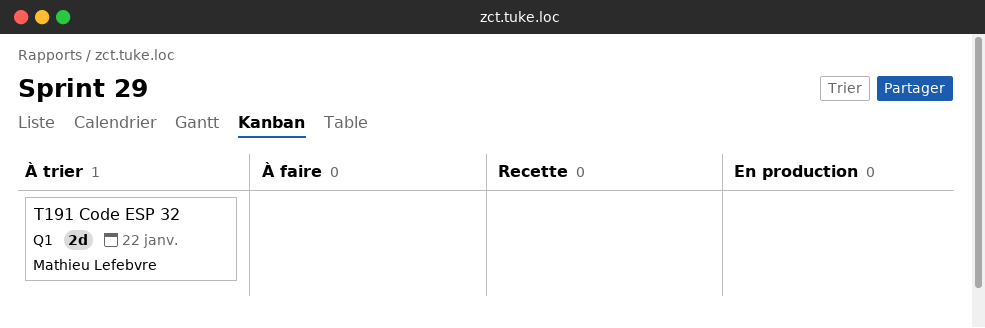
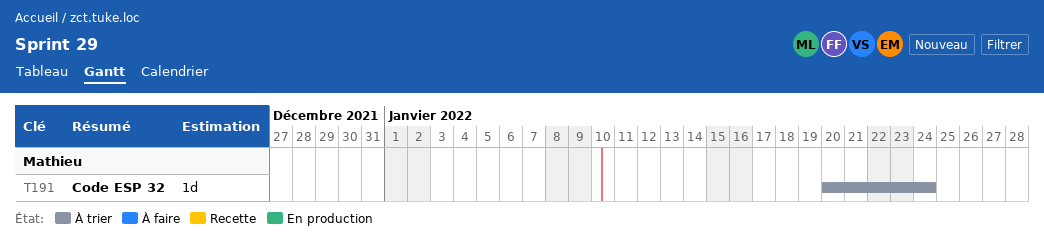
T191, estimate: 2d -> 1d
T191, due: Jan 22 -> Jan 24

